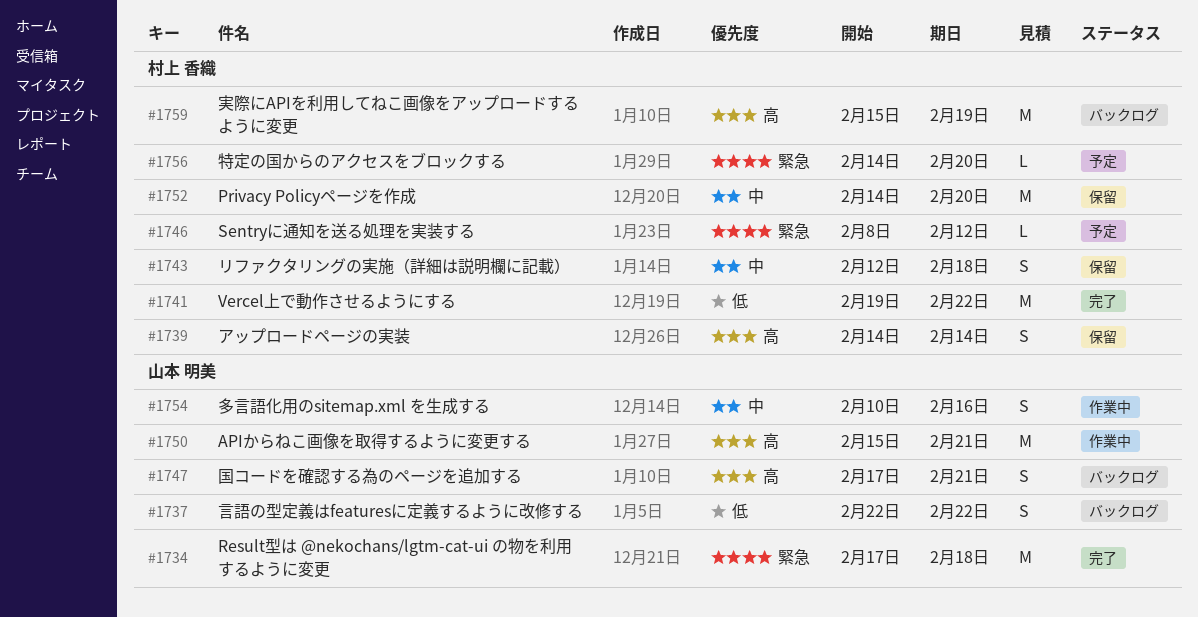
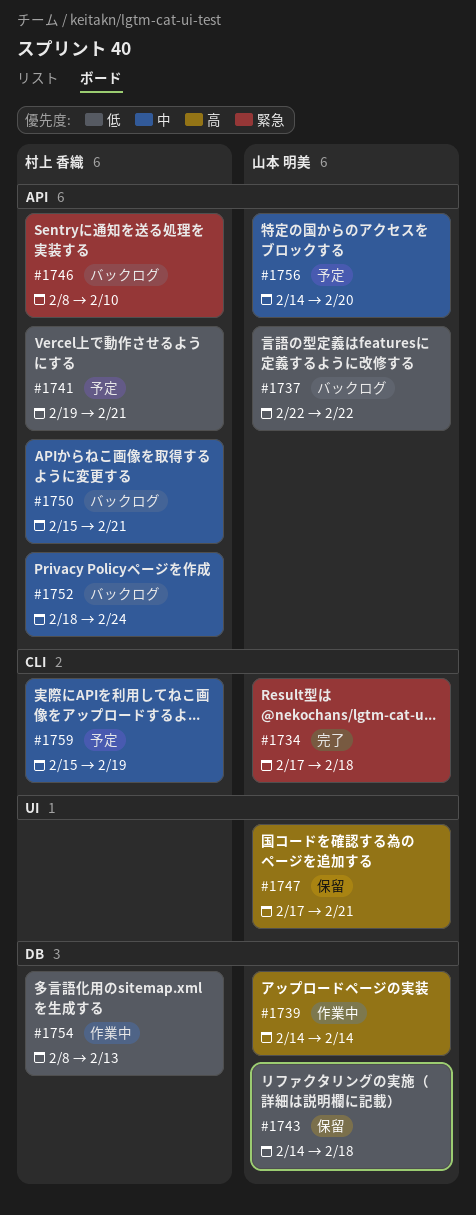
#1739, status: 保留 -> 作業中
#1739, owner: 村上 香織 -> 山本 明美
#1741, status: 完了 -> 予定
#1741, due: Feb 22 -> Feb 21
#1743, owner: 村上 香織 -> 山本 明美
#1743, priority: 中 -> 低
#1743, start: Feb 12 -> Feb 14
#1746, status: 予定 -> バックログ
#1746, due: Feb 12 -> Feb 10
#1747, status: バックログ -> 保留
#1750, status: 作業中 -> バックログ
#1750, owner: 山本 明美 -> 村上 香織
#1750, priority: 高 -> 中
#1752, status: 保留 -> バックログ
#1752, start: Feb 14 -> Feb 18
#1752, due: Feb 20 -> Feb 24
#1754, owner: 山本 明美 -> 村上 香織
#1754, priority: 中 -> 低
#1754, start: Feb 10 -> Feb 8
#1754, due: Feb 16 -> Feb 13
#1756, owner: 村上 香織 -> 山本 明美
#1756, priority: 緊急 -> 中
#1759, status: バックログ -> 予定
#1759, priority: 高 -> 中

